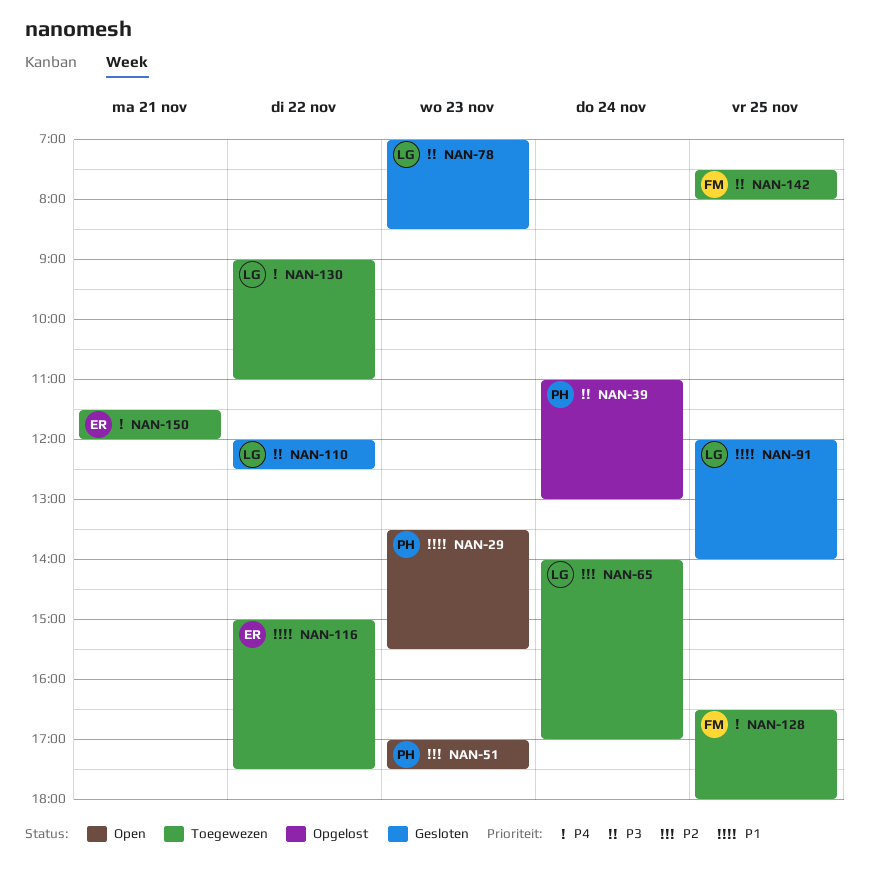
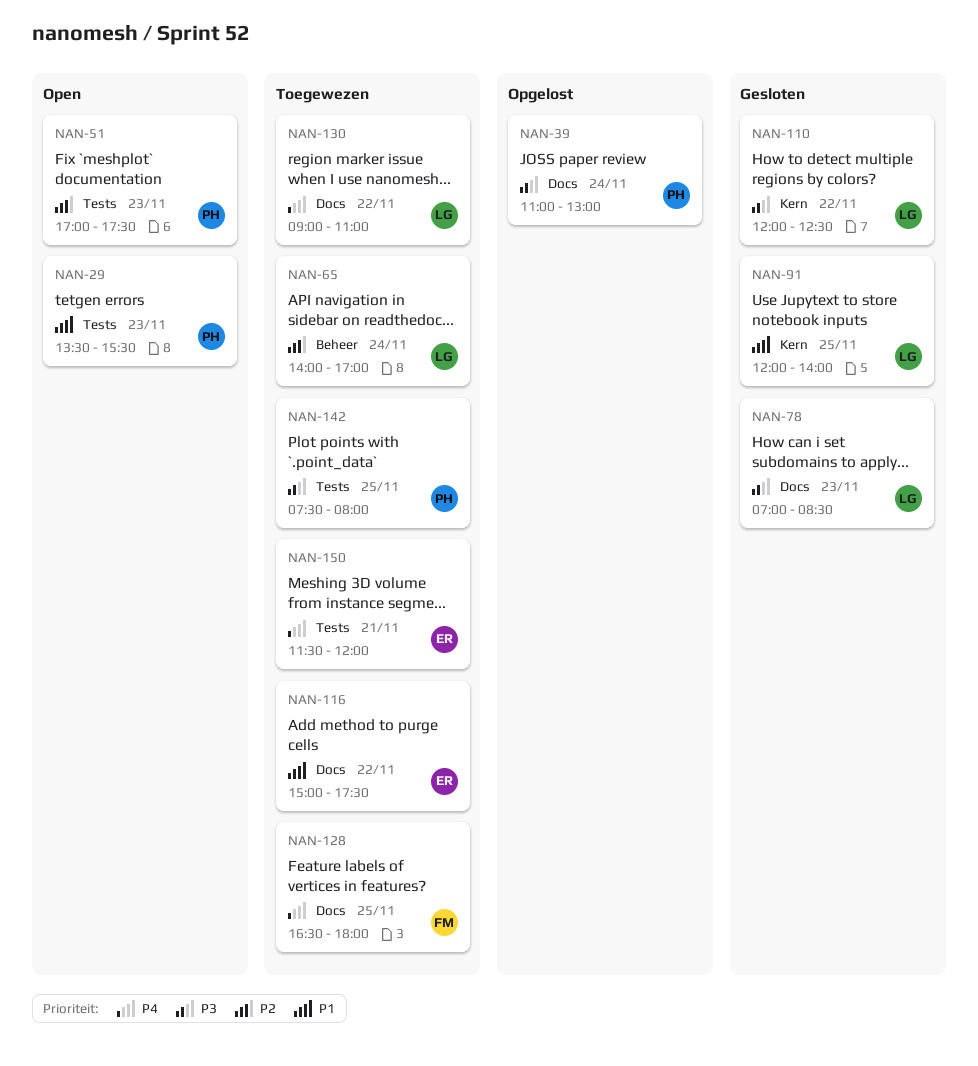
NAN-142, owner: FM -> PH

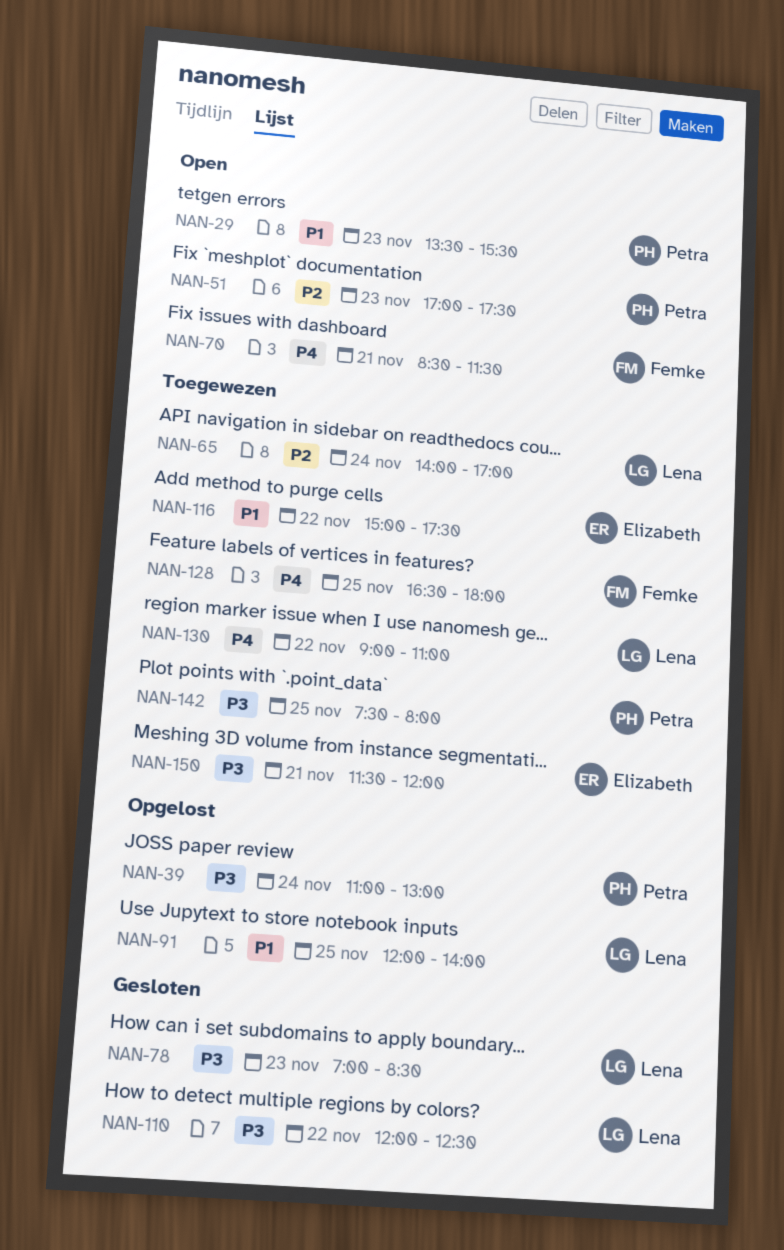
NAN-70: none -> present
NAN-91, status: Gesloten -> Opgelost
NAN-150, priority: P4 -> P3

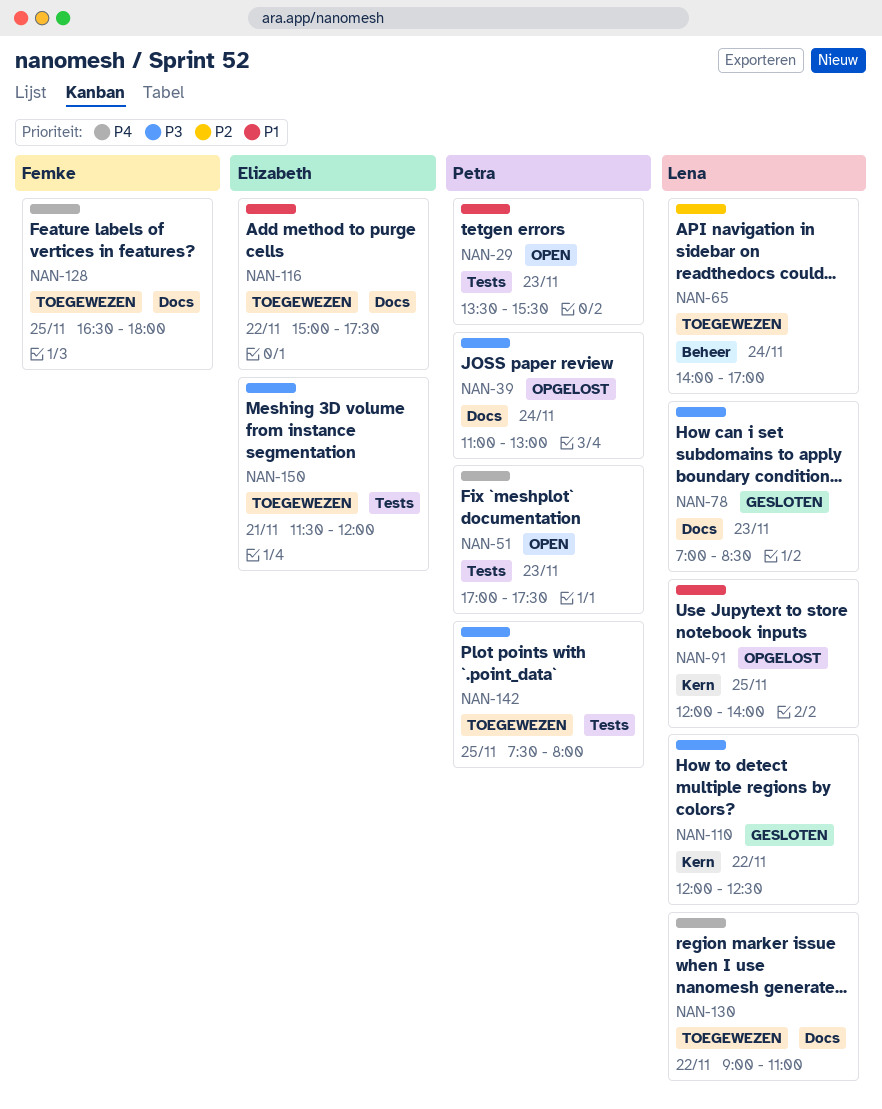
NAN-51, priority: P2 -> P4
NAN-70: present -> none

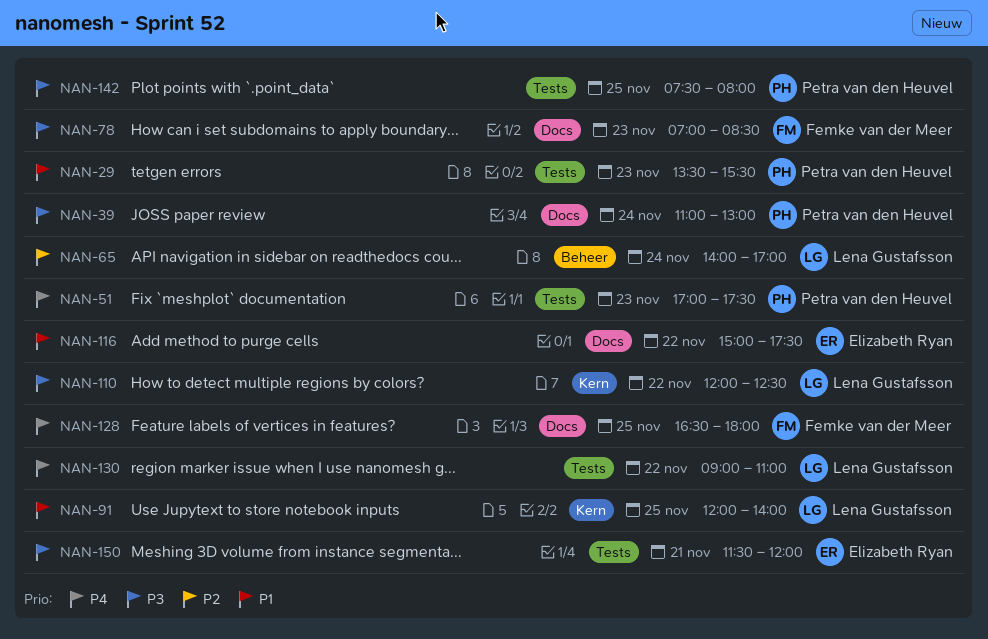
NAN-78, owner: Lena Gustafsson -> Femke van der Meer
NAN-130, label: Docs -> Tests

